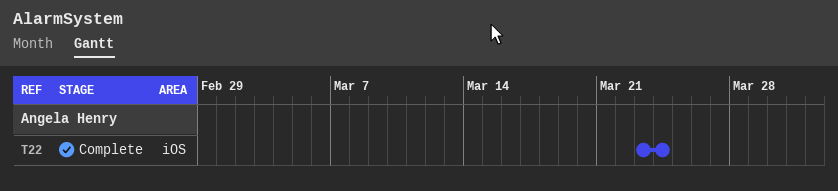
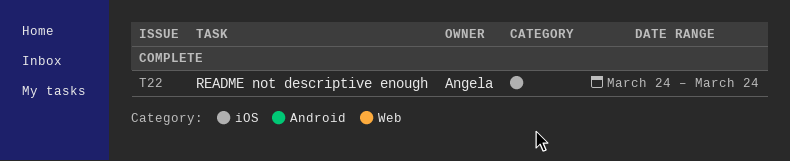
T22, start: Mar 23 -> Mar 24

